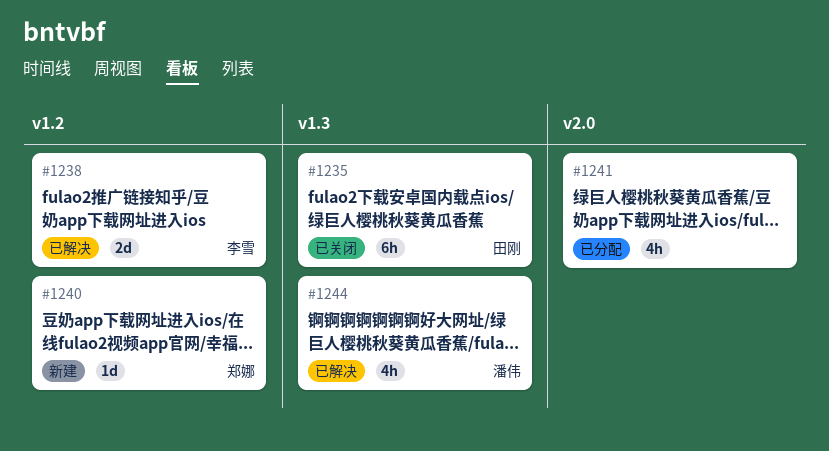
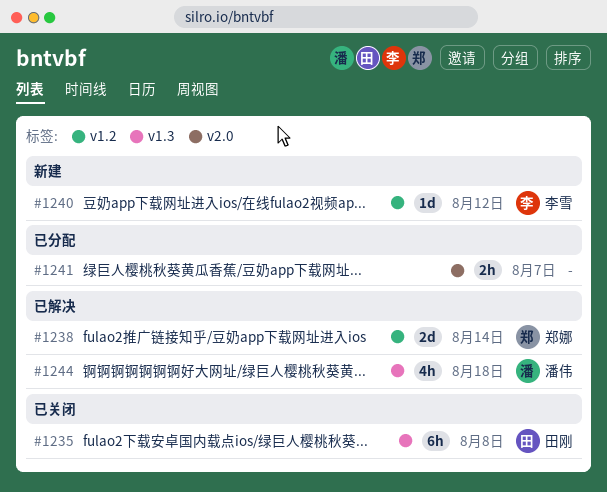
#1238, owner: 李雪 -> 郑娜
#1240, owner: 郑娜 -> 李雪
#1241, estimate: 4h -> 2h

